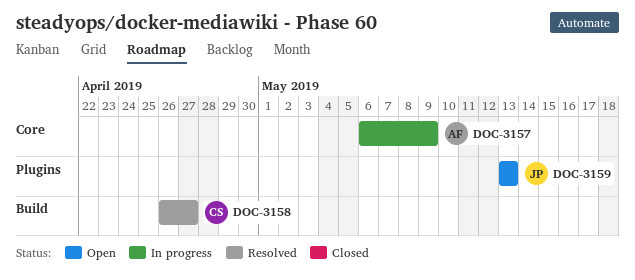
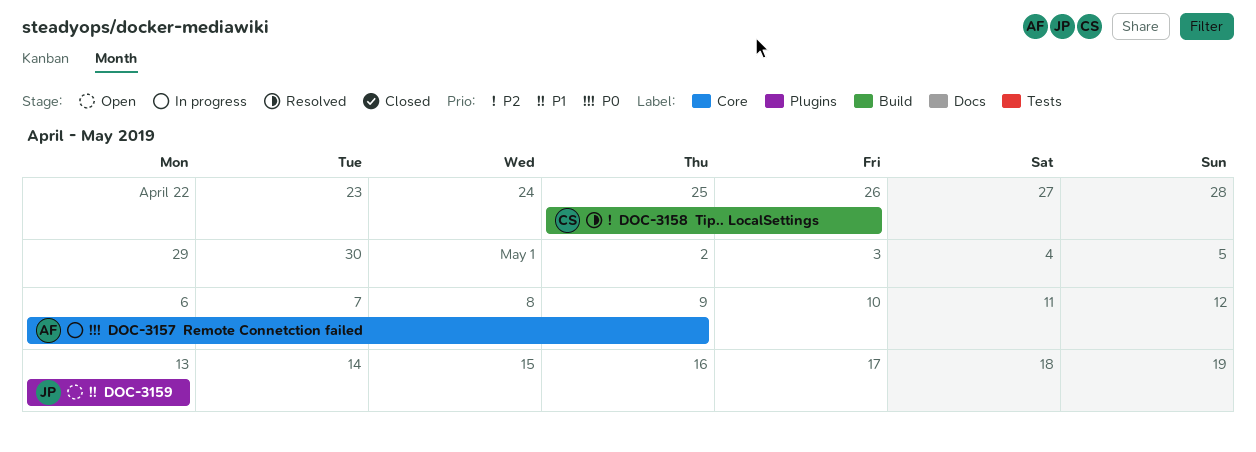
DOC-3158, start: Apr 26 -> Apr 25
DOC-3158, due: Apr 27 -> Apr 26

